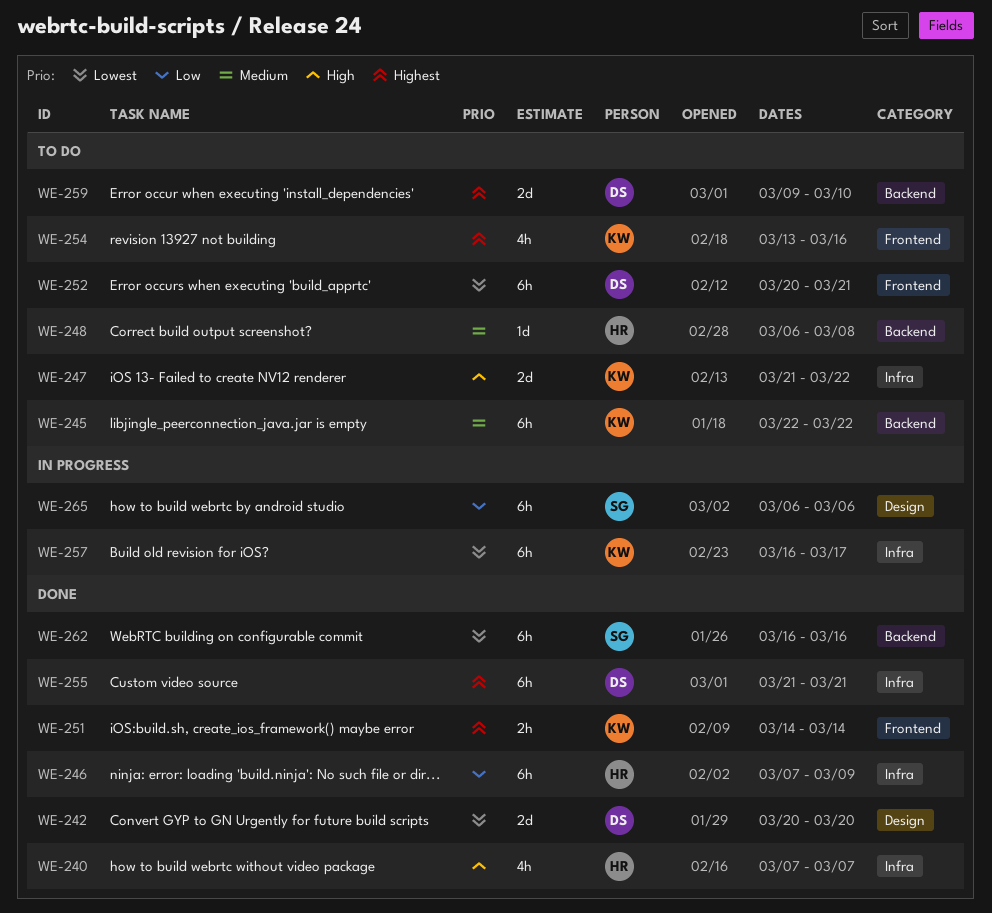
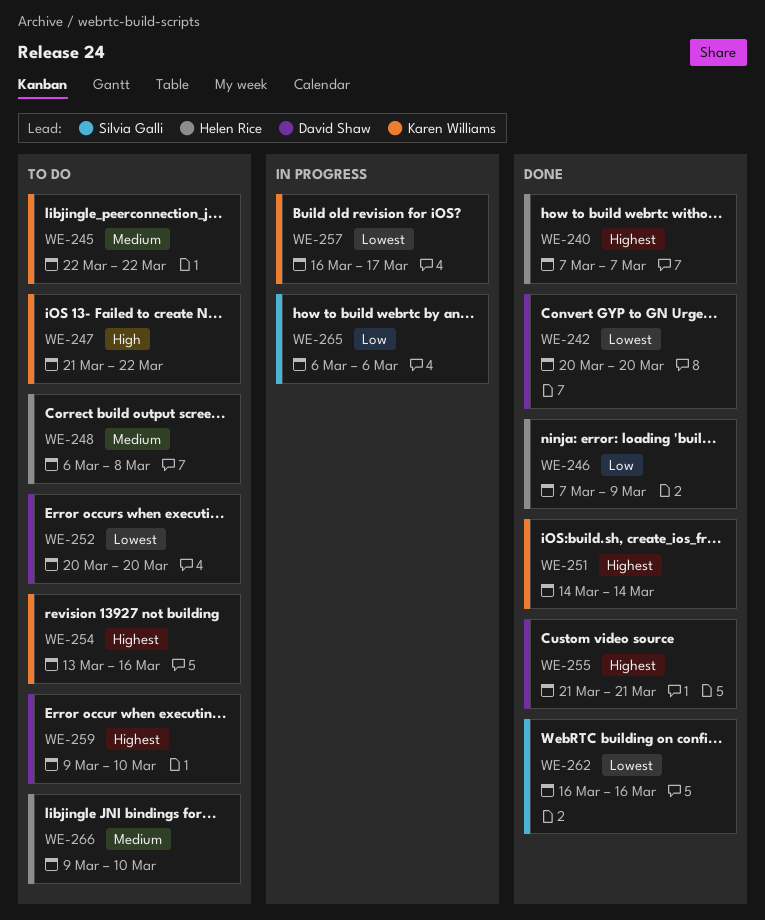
WE-240, priority: High -> Highest
WE-252, due: Mar 21 -> Mar 20
WE-266: none -> present

